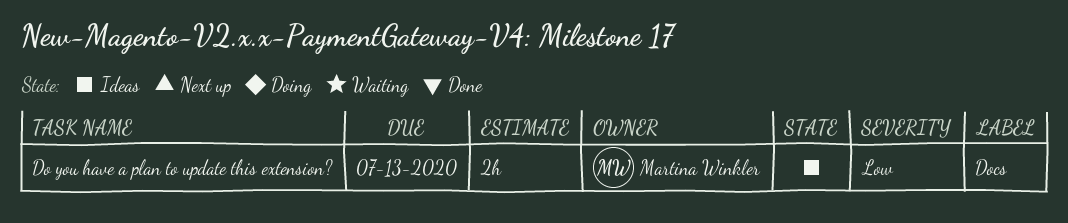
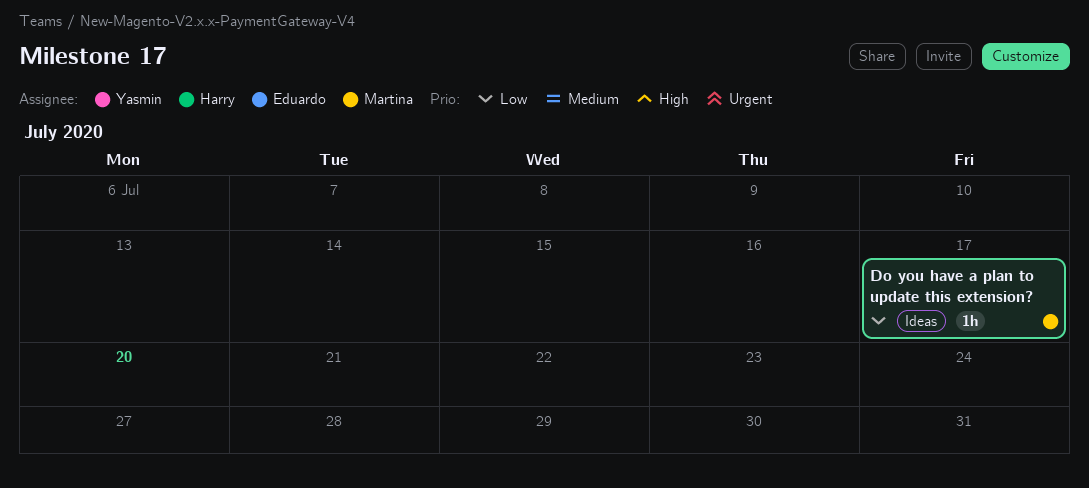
Do you have a plan to update this extension?, estimate: 2h -> 1h
Do you have a plan to update this extension?, due: Jul 13 -> Jul 17

